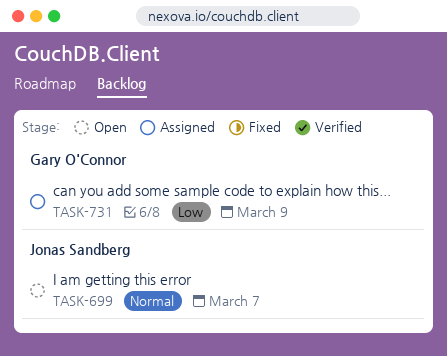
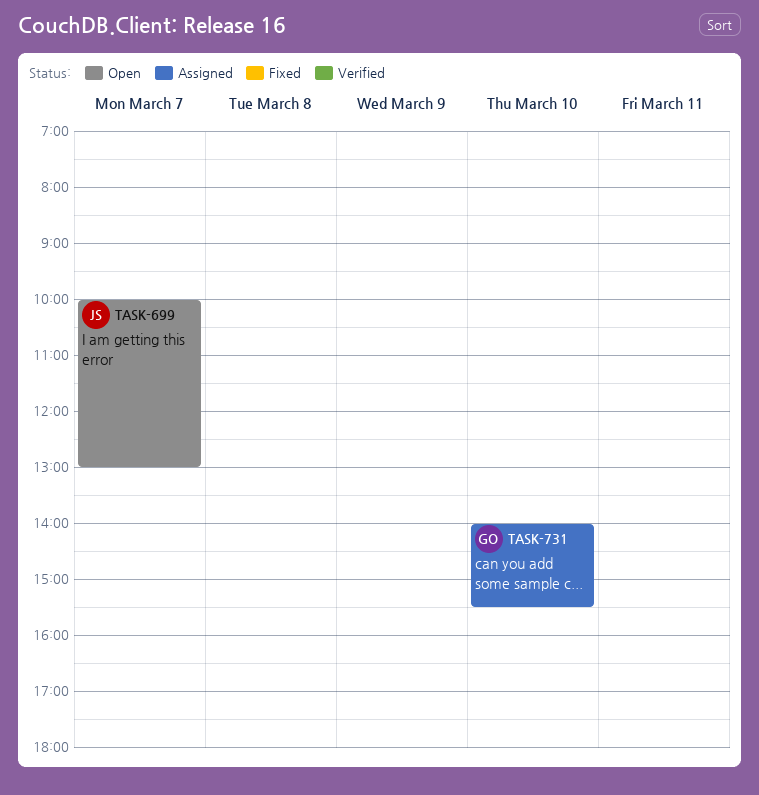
TASK-731, day: Mar 9 -> Mar 10

